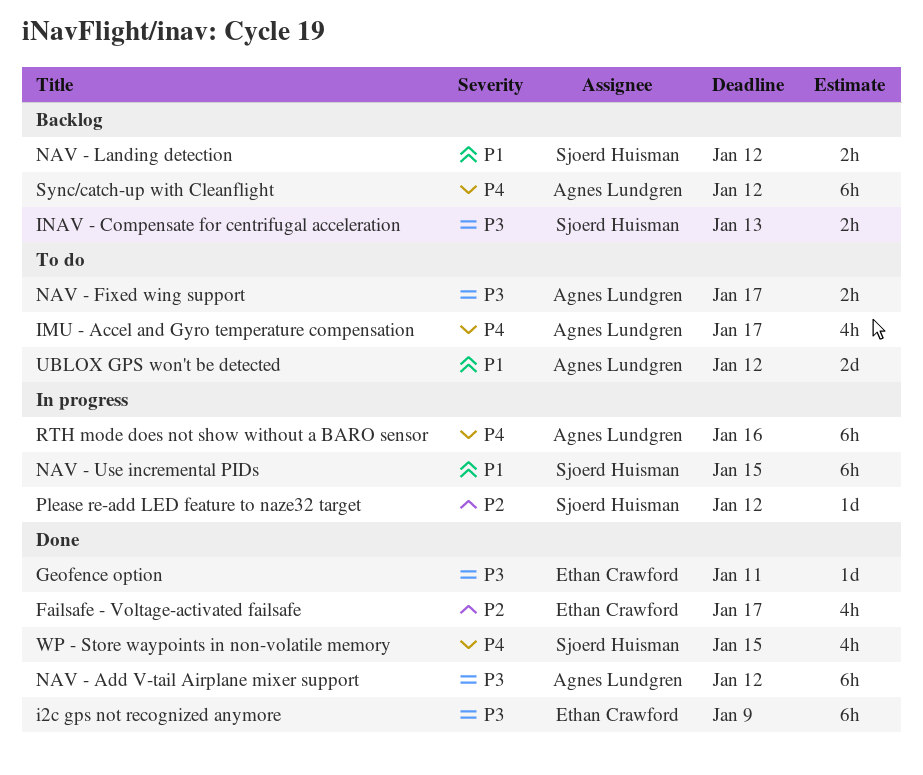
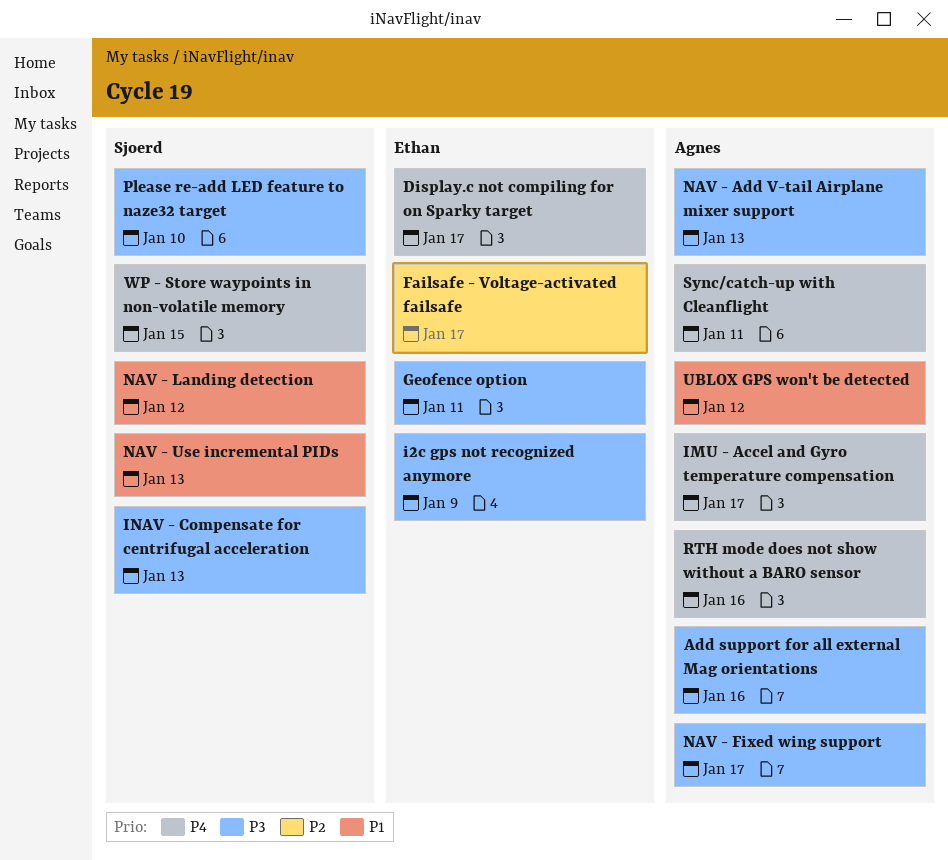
Add support for all external Mag orientations: none -> present
Display.c not compiling for on Sparky target: none -> present
NAV - Add V-tail Airplane mixer support, due: Jan 12 -> Jan 13
NAV - Use incremental PIDs, due: Jan 15 -> Jan 13
Please re-add LED feature to naze32 target, priority: P2 -> P3
Please re-add LED feature to naze32 target, due: Jan 12 -> Jan 10
Sync/catch-up with Cleanflight, due: Jan 12 -> Jan 11

